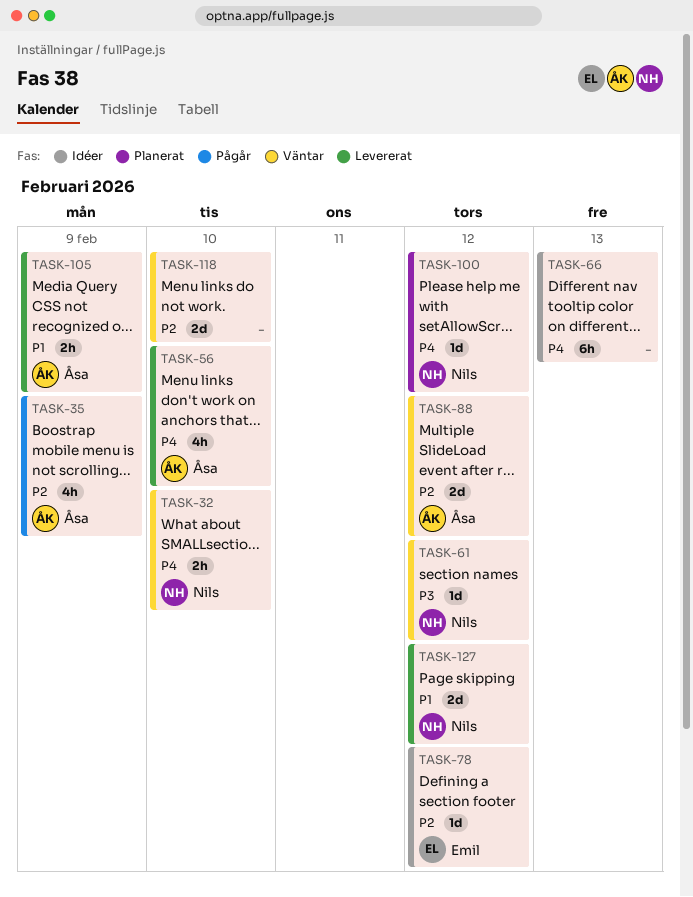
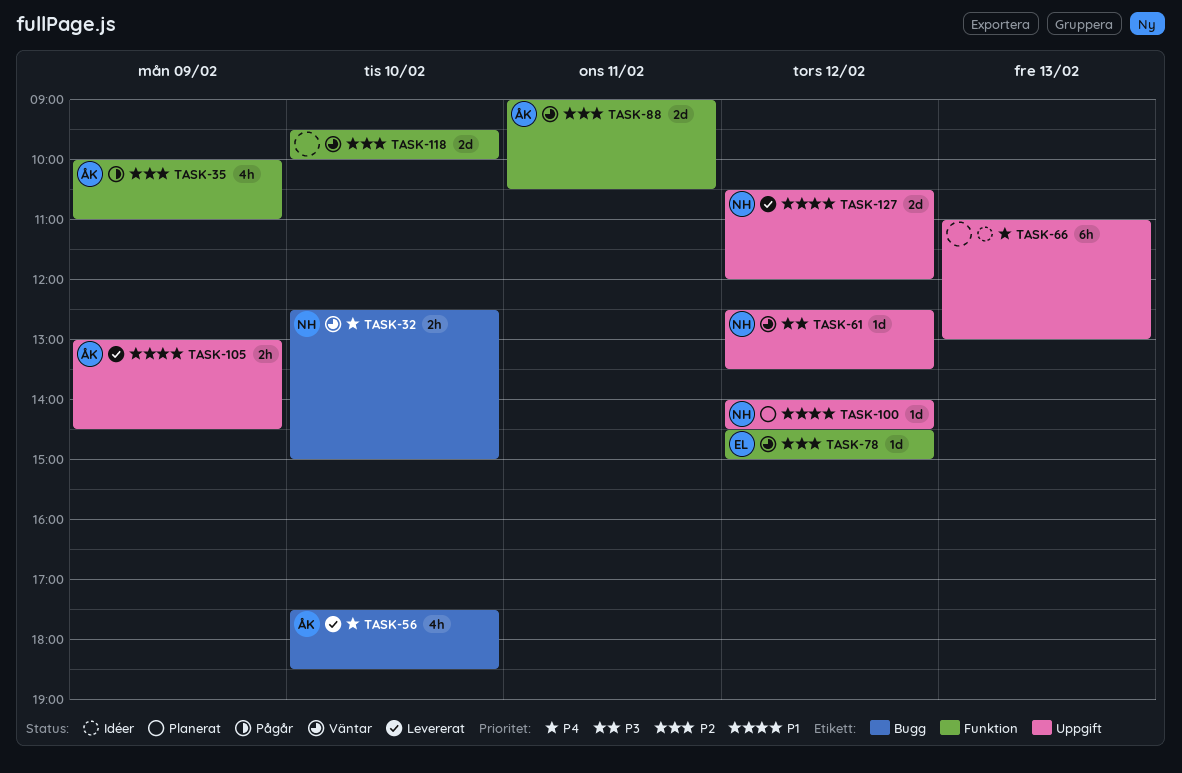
TASK-78, status: Idéer -> Väntar
TASK-88, day: Feb 12 -> Feb 11
TASK-100, priority: P4 -> P1

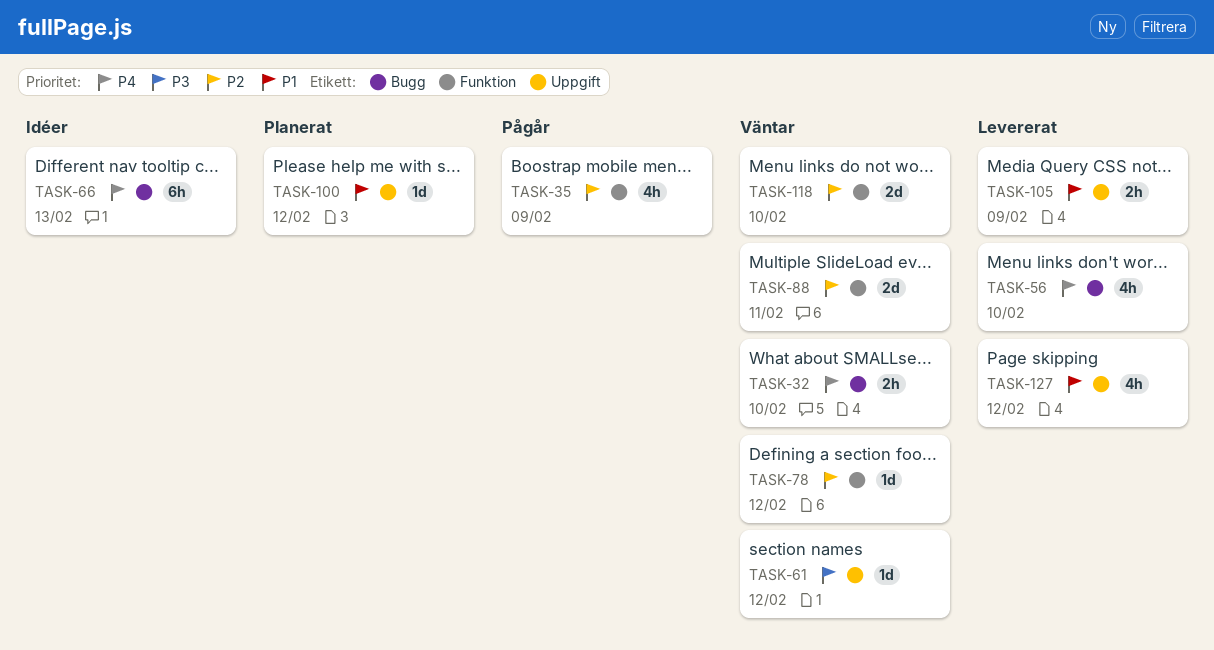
TASK-66, label: Uppgift -> Bugg
TASK-127, estimate: 2d -> 4h

